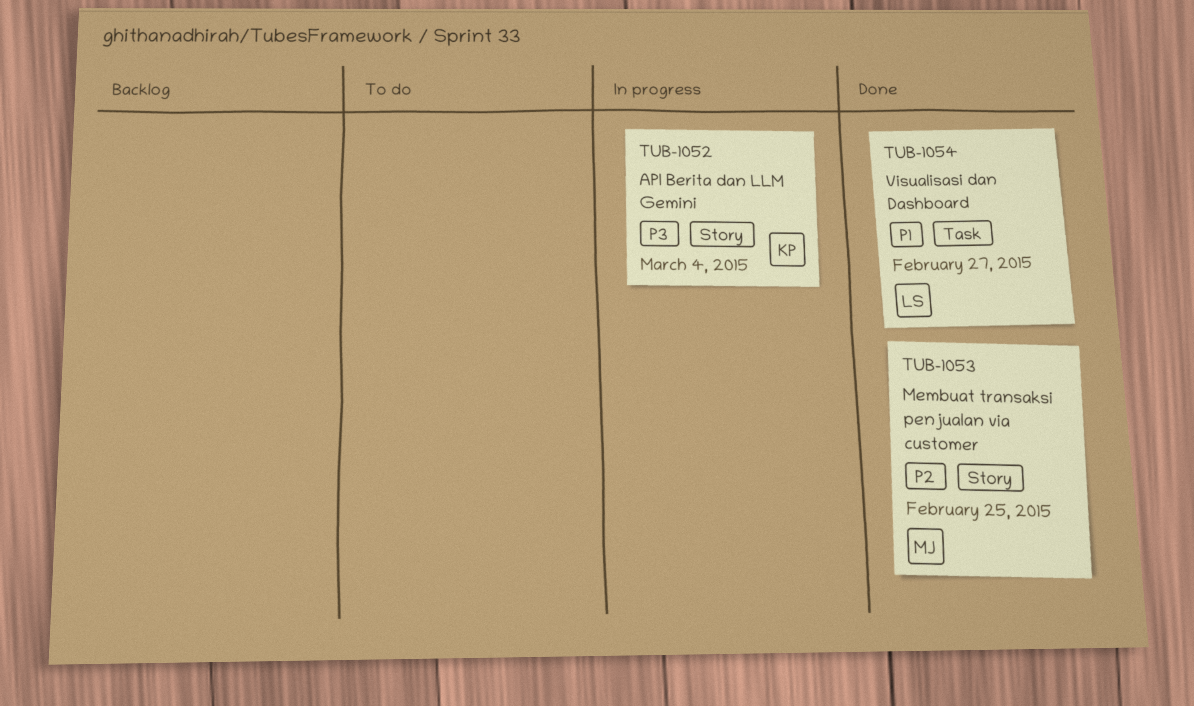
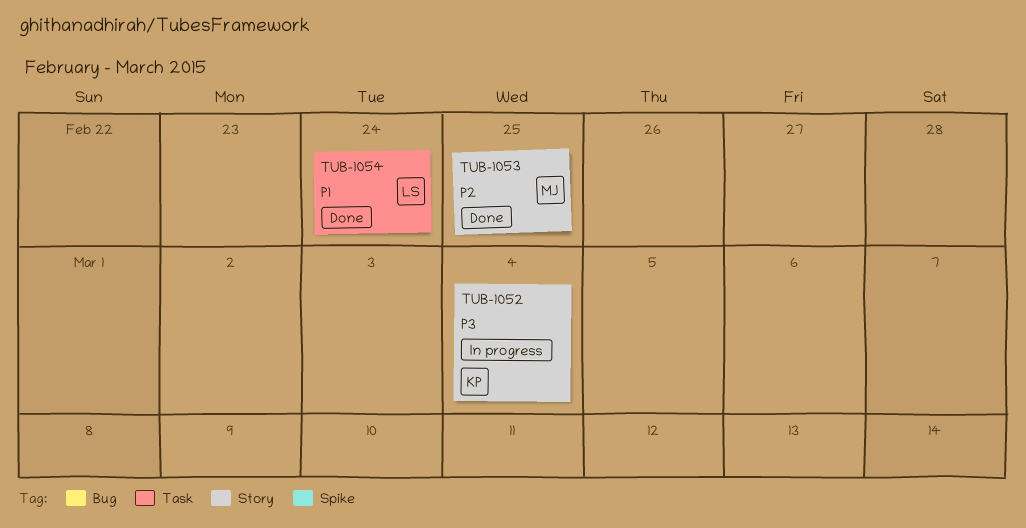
TUB-1054, due: Feb 27 -> Feb 24

